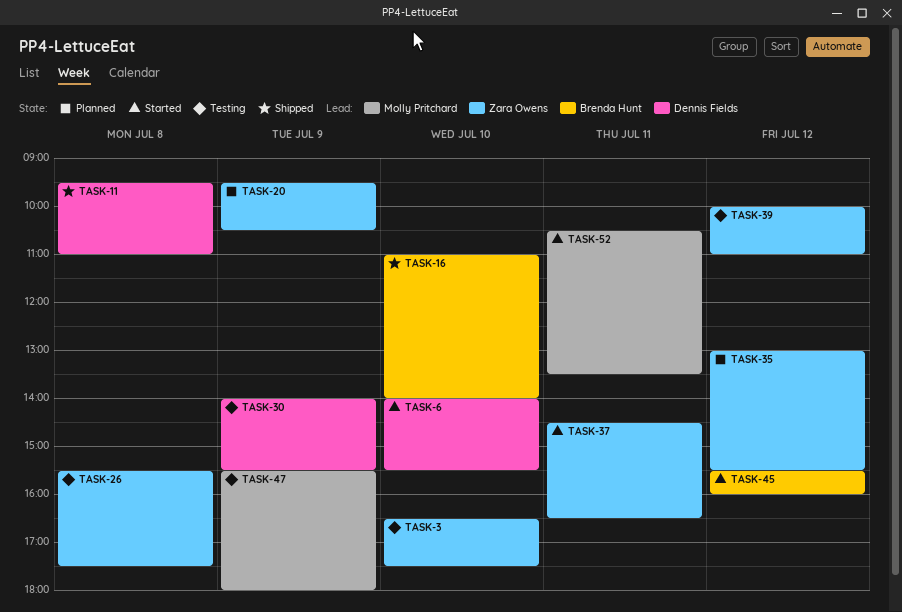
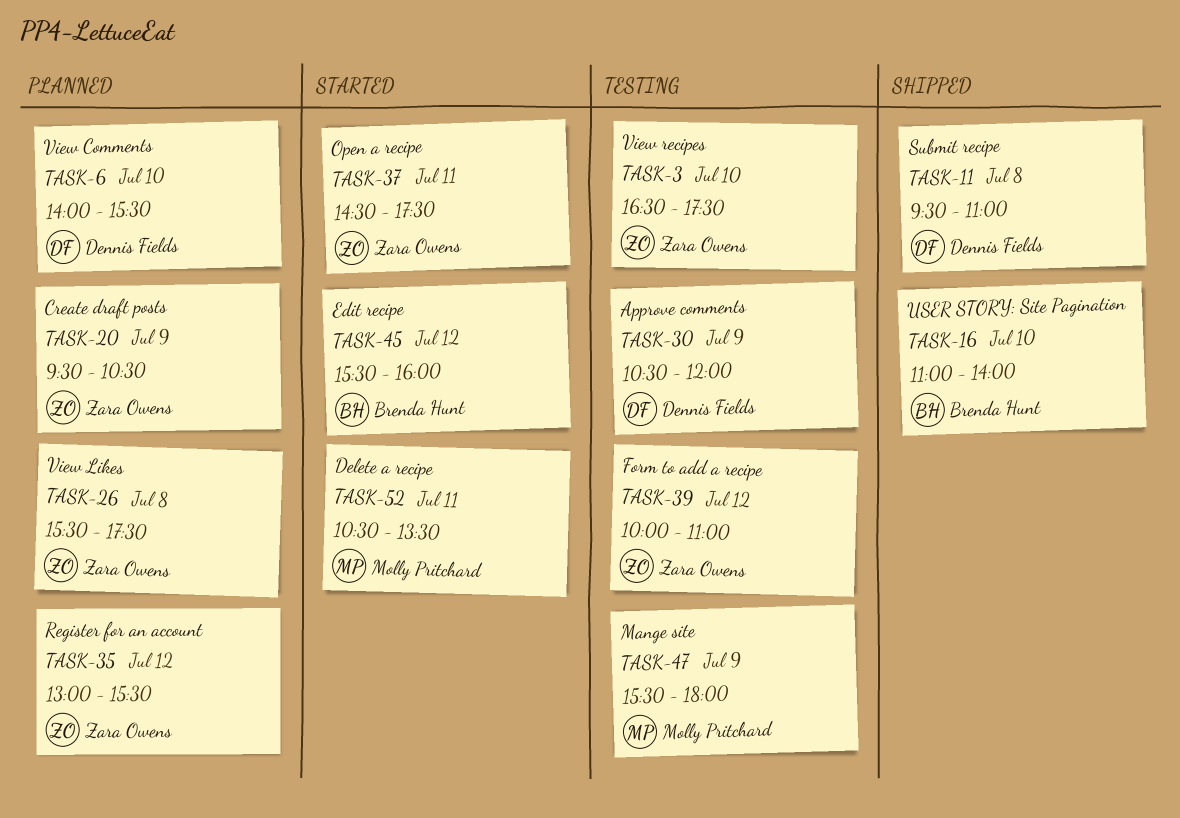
TASK-6, status: Started -> Planned
TASK-26, status: Testing -> Planned
TASK-30, begins: 14:00 -> 10:30
TASK-30, ends: 15:30 -> 12:00
TASK-37, ends: 16:30 -> 17:30

